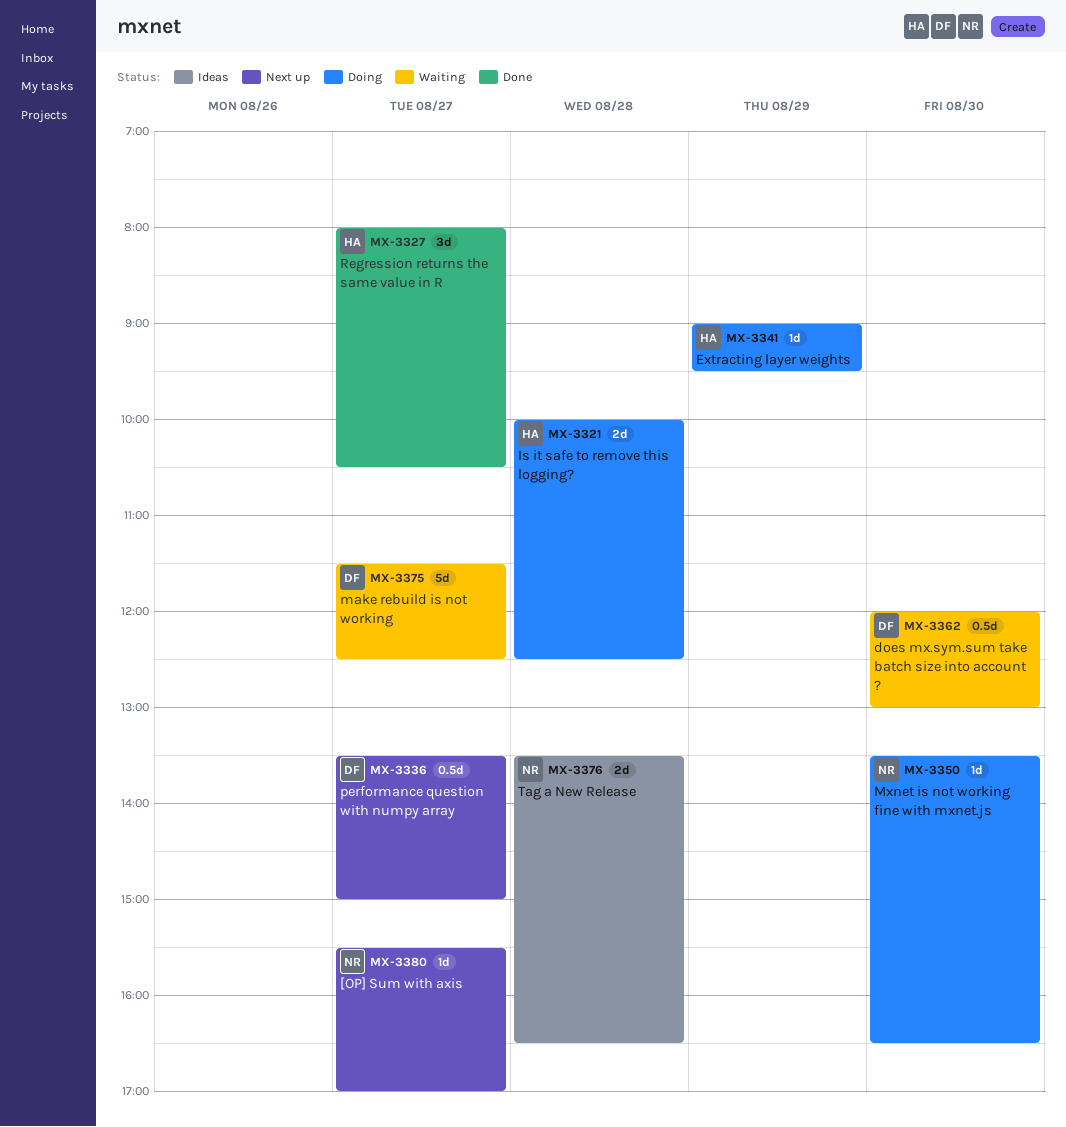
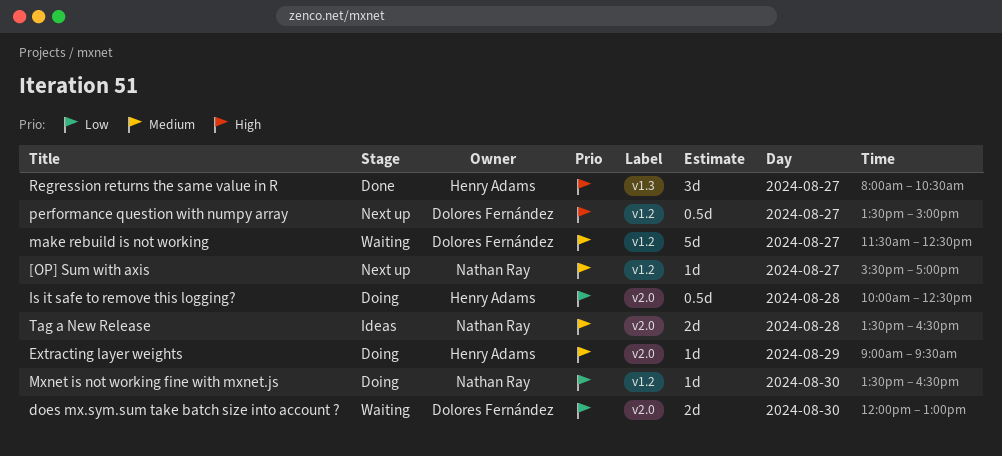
does mx.sym.sum take batch size into account ?, estimate: 0.5d -> 2d
Is it safe to remove this logging?, estimate: 2d -> 0.5d

